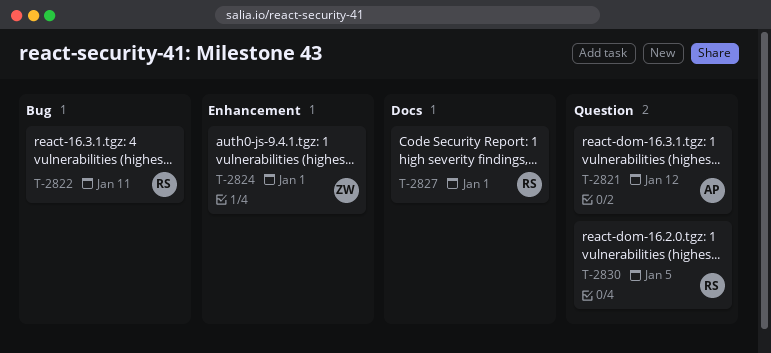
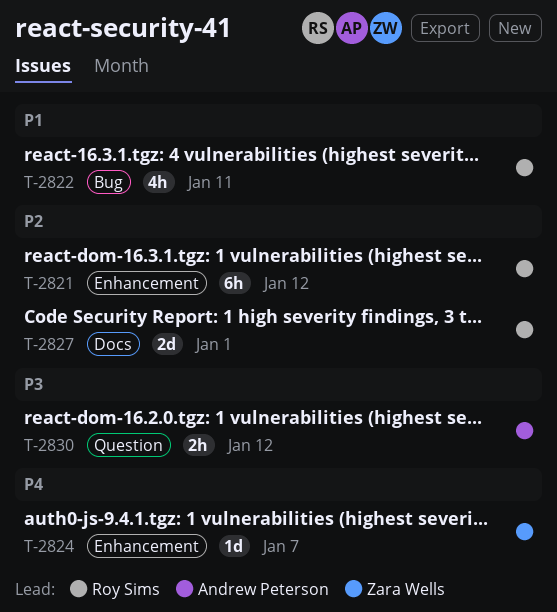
T-2821, owner: Andrew Peterson -> Roy Sims
T-2821, label: Question -> Enhancement
T-2824, due: Jan 1 -> Jan 7
T-2830, owner: Roy Sims -> Andrew Peterson
T-2830, due: Jan 5 -> Jan 12

